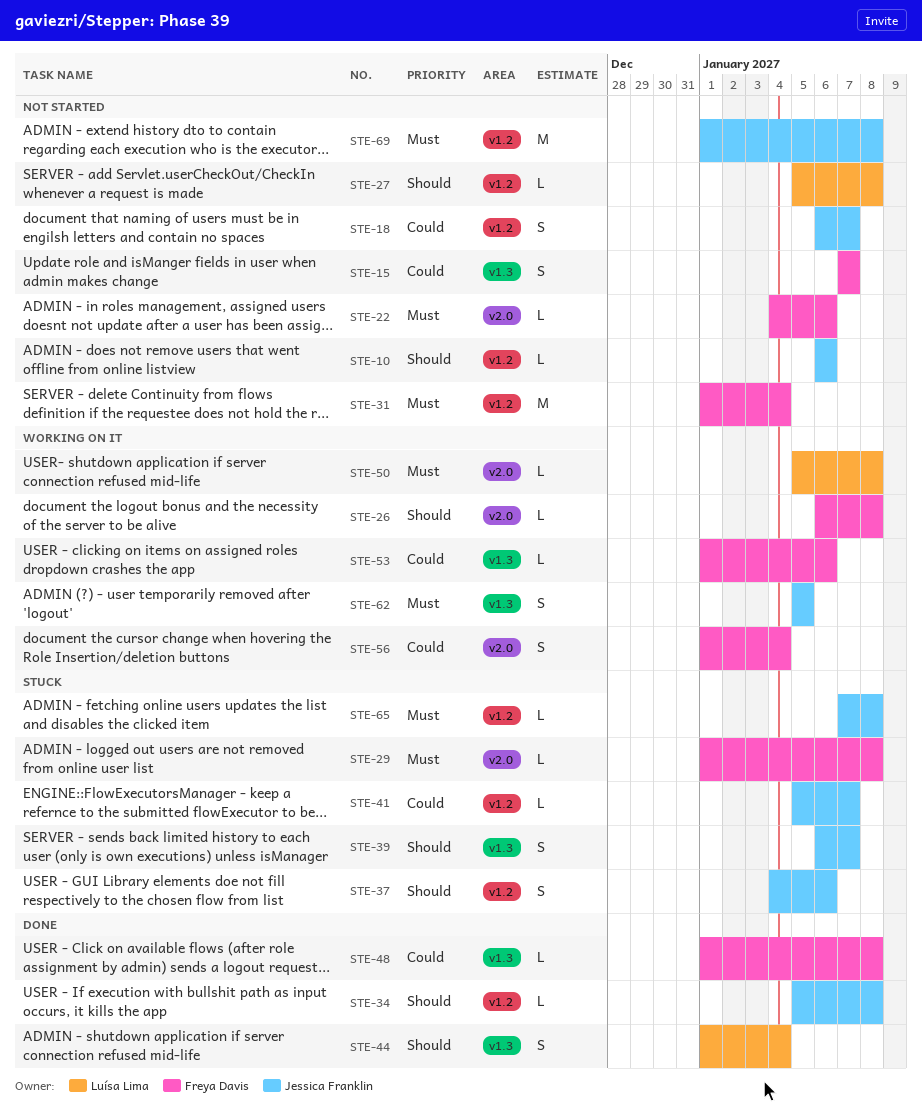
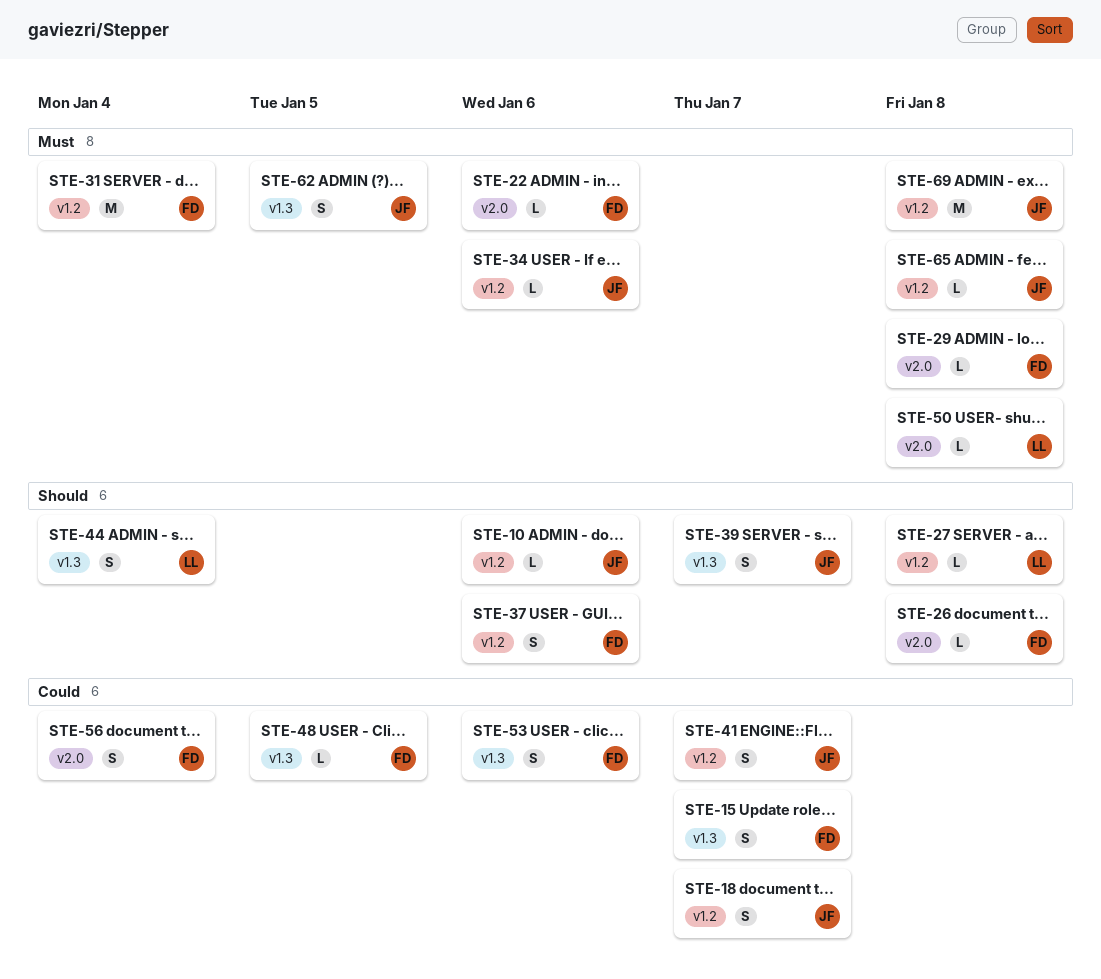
STE-34, priority: Should -> Must
STE-34, due: Jan 8 -> Jan 6
STE-37, owner: Jessica Franklin -> Freya Davis
STE-41, estimate: L -> S
STE-48, due: Jan 8 -> Jan 5
STE-53, estimate: L -> S

